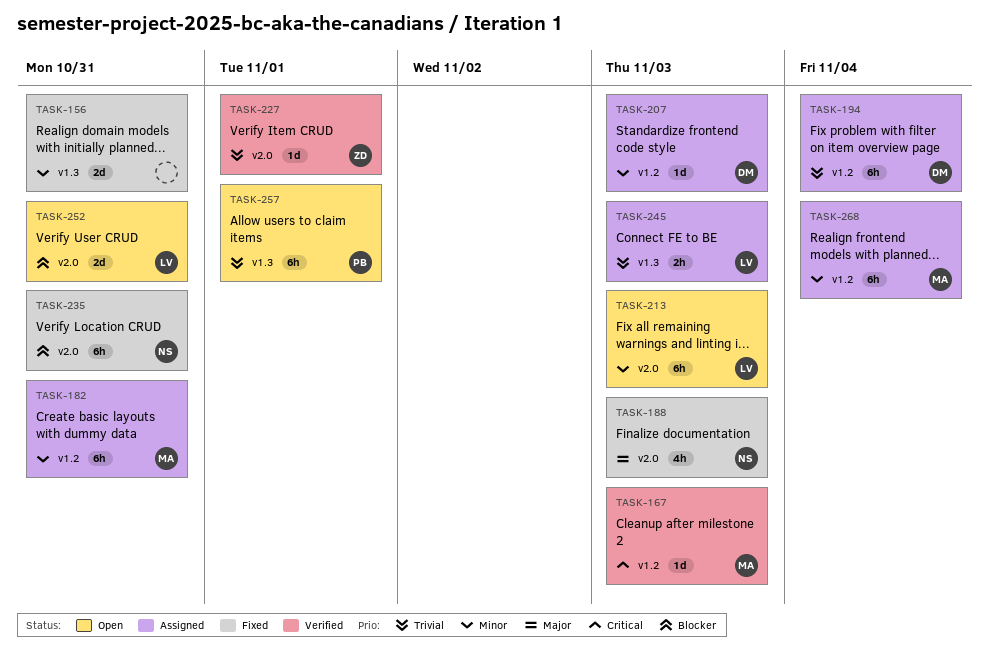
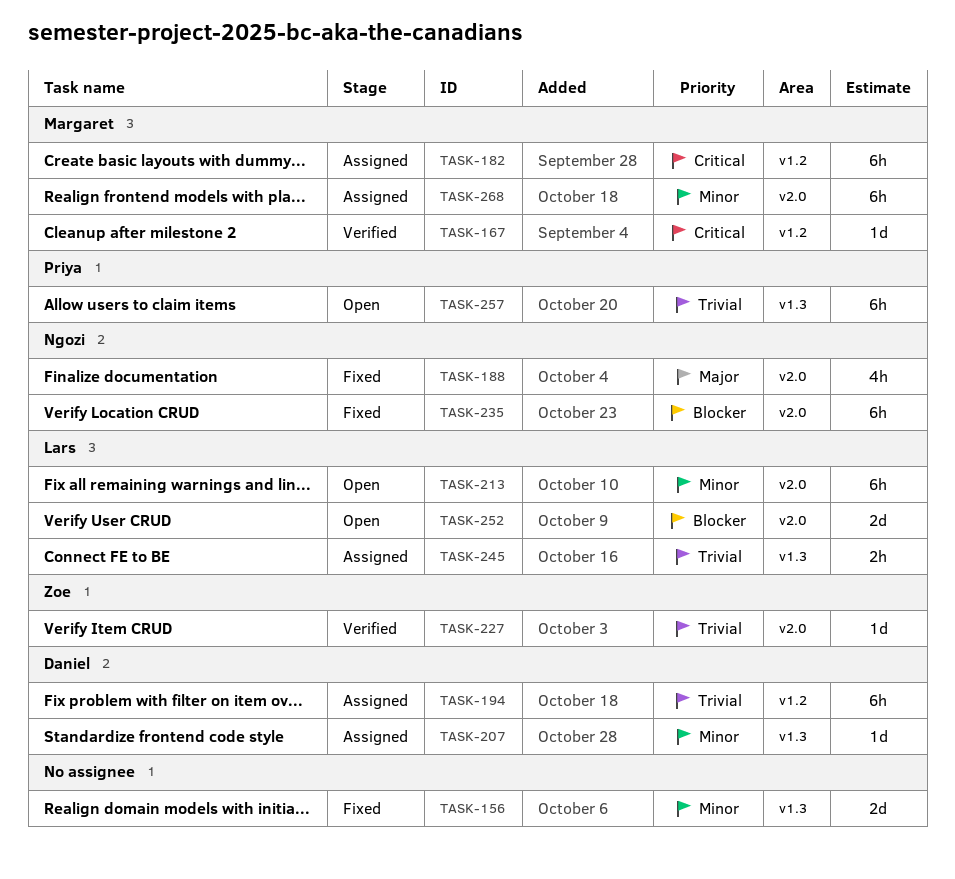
TASK-182, priority: Minor -> Critical
TASK-207, label: v1.2 -> v1.3
TASK-268, label: v1.2 -> v2.0

